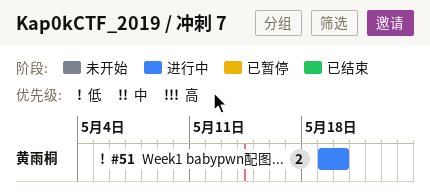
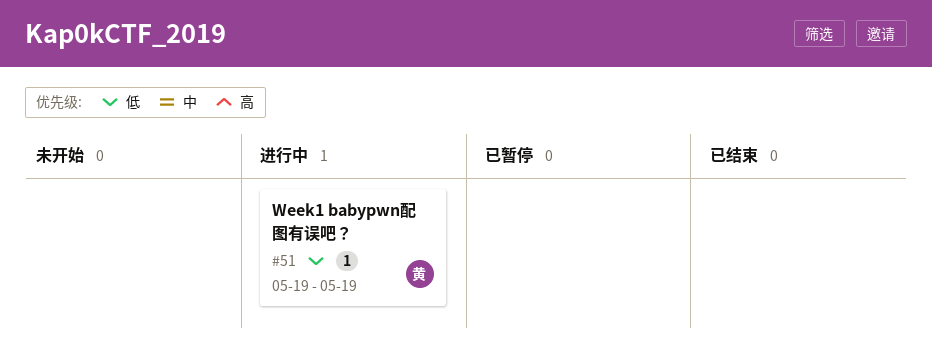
#51, estimate: 2 -> 1
#51, due: May 20 -> May 19

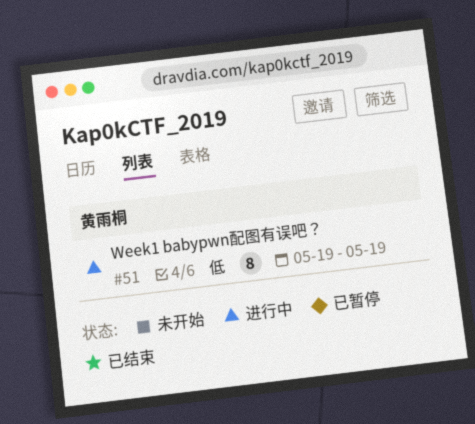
#51, estimate: 1 -> 8

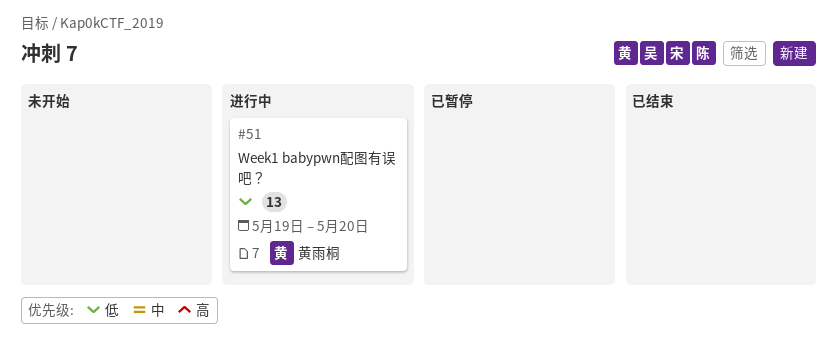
#51, estimate: 8 -> 13
#51, due: May 19 -> May 20

